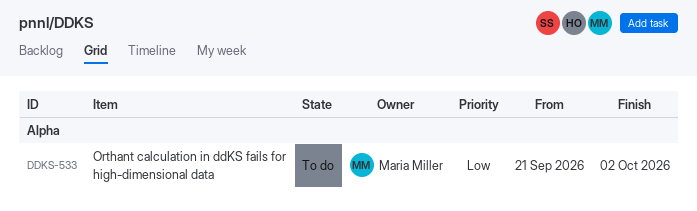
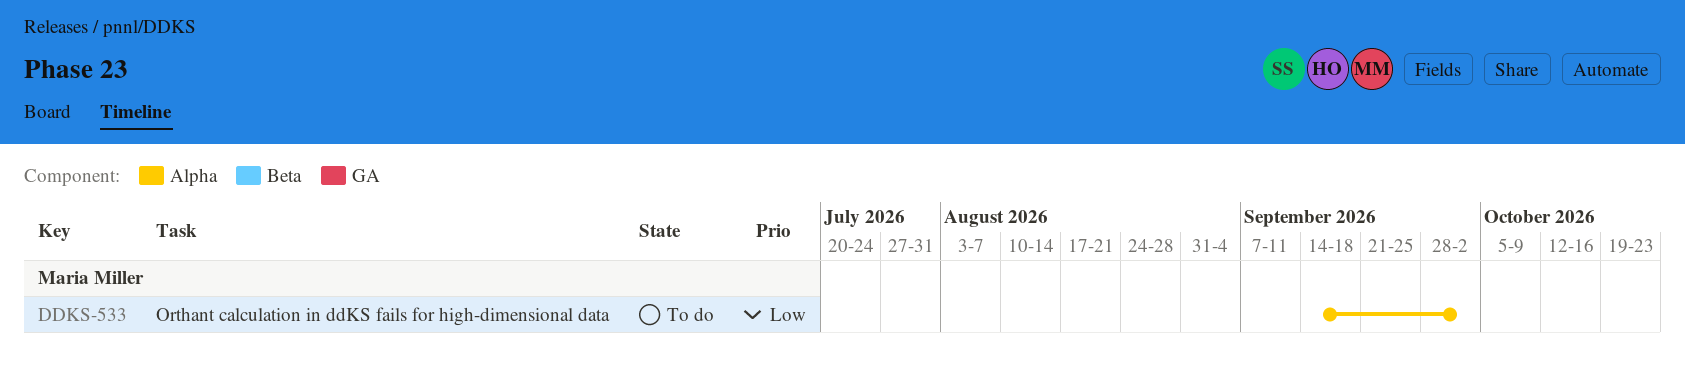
DDKS-533, start: Sep 21 -> Sep 14

